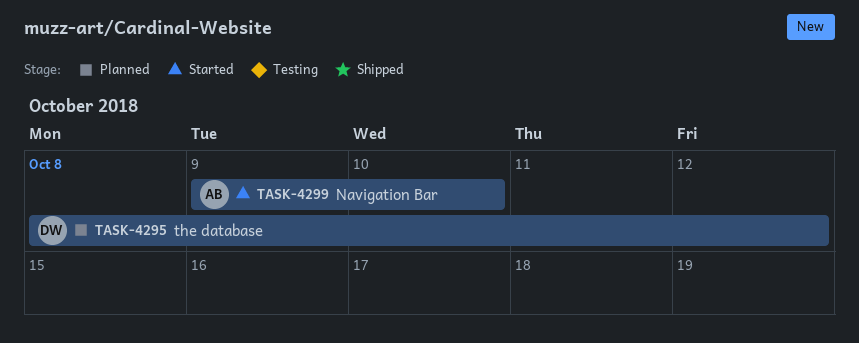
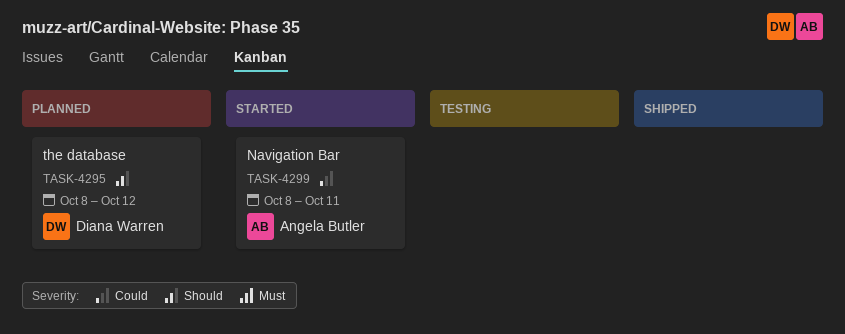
TASK-4299, start: Oct 9 -> Oct 8
TASK-4299, due: Oct 10 -> Oct 11

